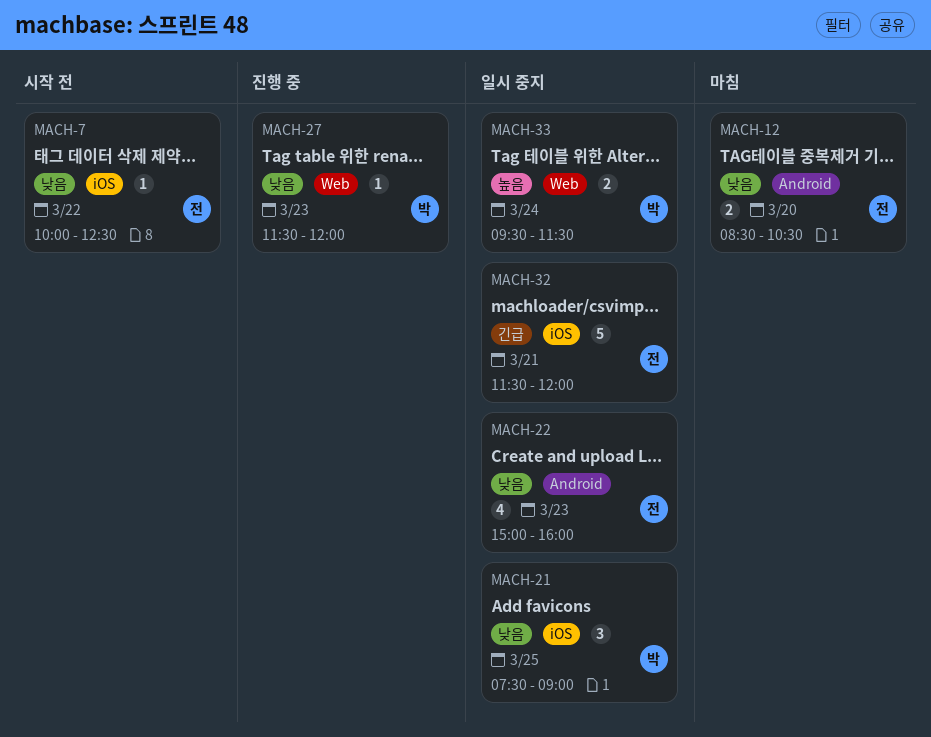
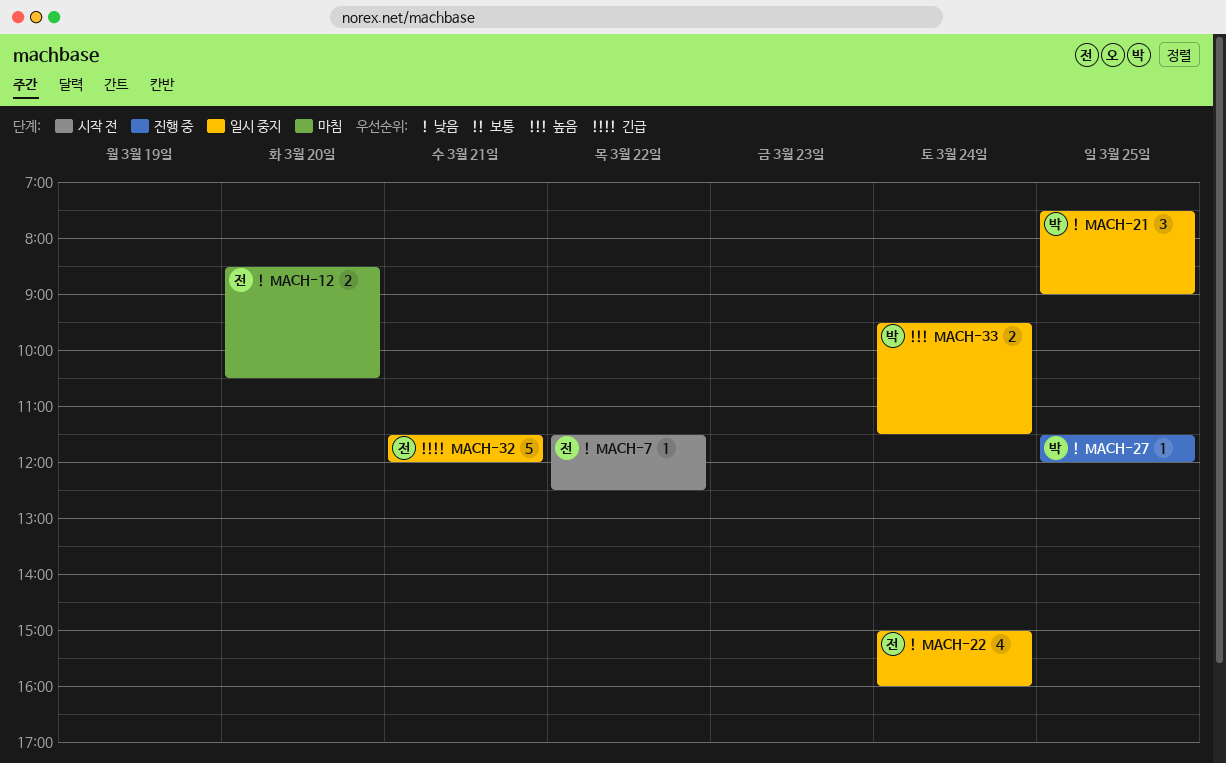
MACH-7, begins: 10:00 -> 11:30
MACH-22, day: Mar 23 -> Mar 24
MACH-27, day: Mar 23 -> Mar 25

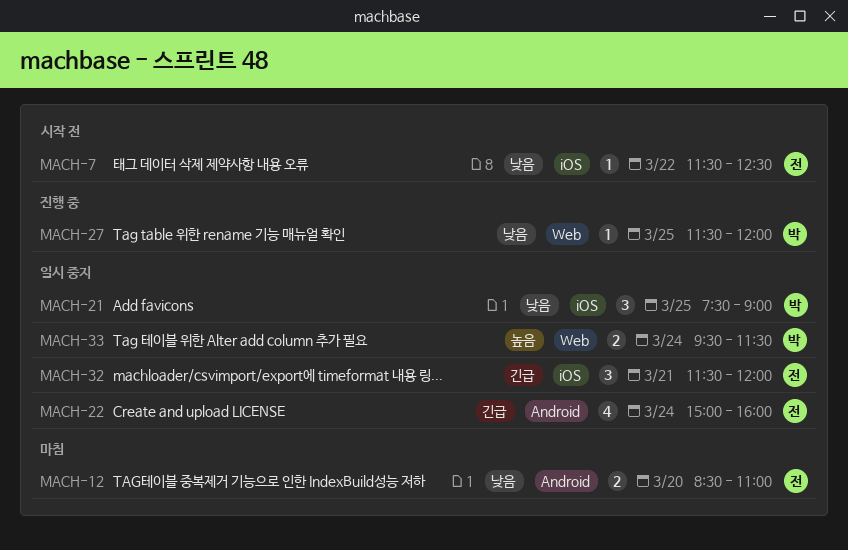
MACH-12, ends: 10:30 -> 11:00
MACH-22, priority: 낮음 -> 긴급
MACH-32, estimate: 5 -> 3

